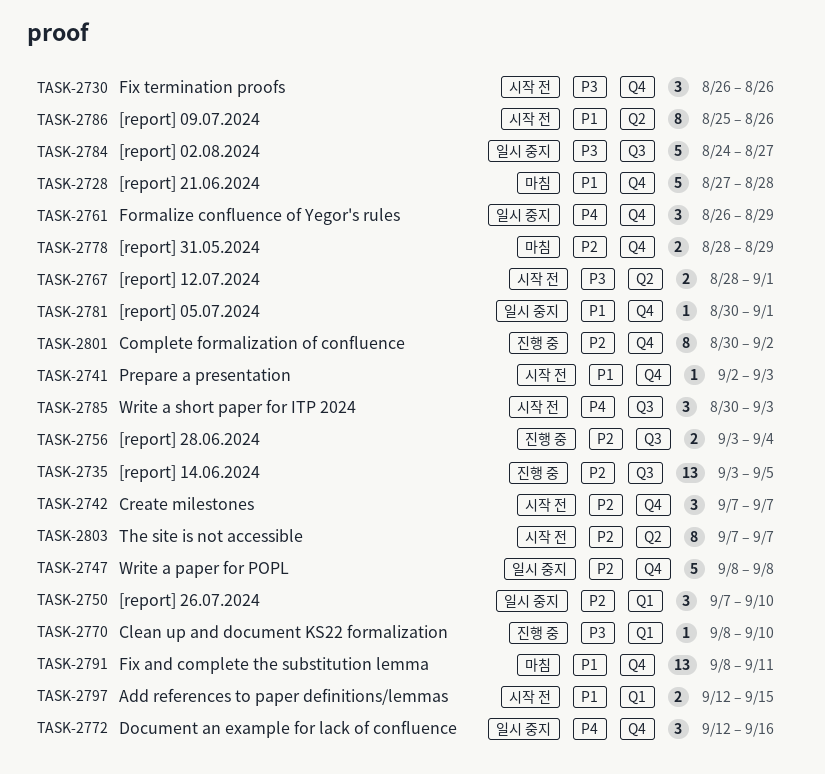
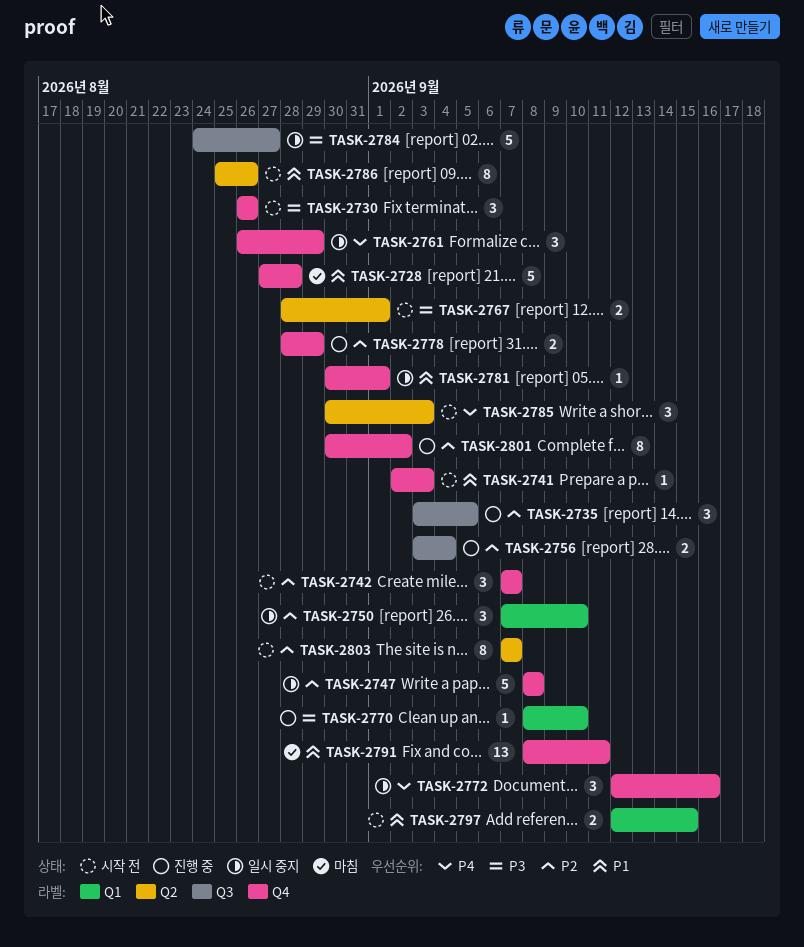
TASK-2735, estimate: 13 -> 3
TASK-2778, status: 마침 -> 진행 중
TASK-2785, label: Q3 -> Q2

